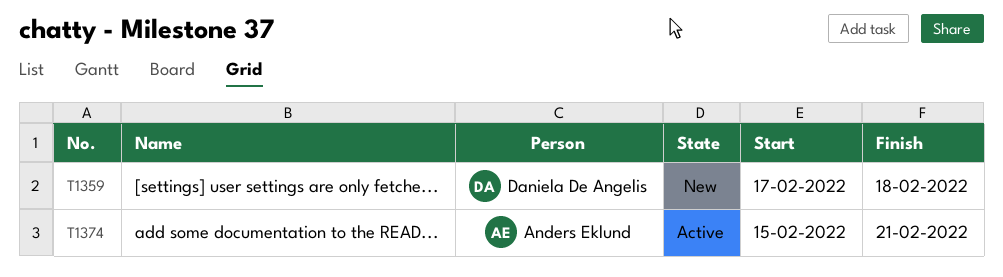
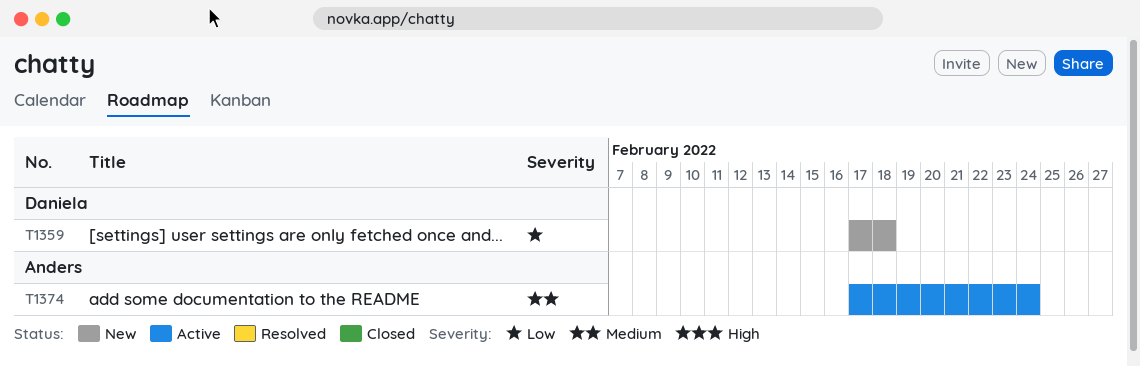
T1374, start: Feb 15 -> Feb 17
T1374, due: Feb 21 -> Feb 24

